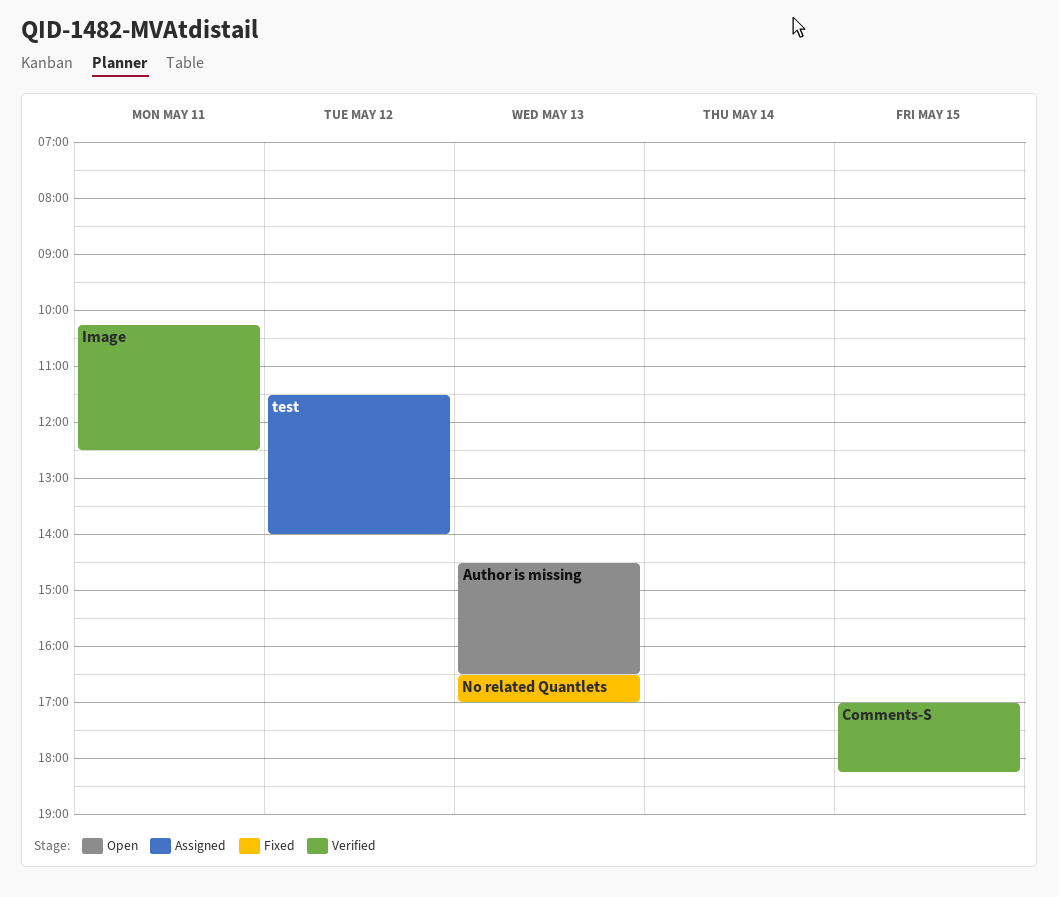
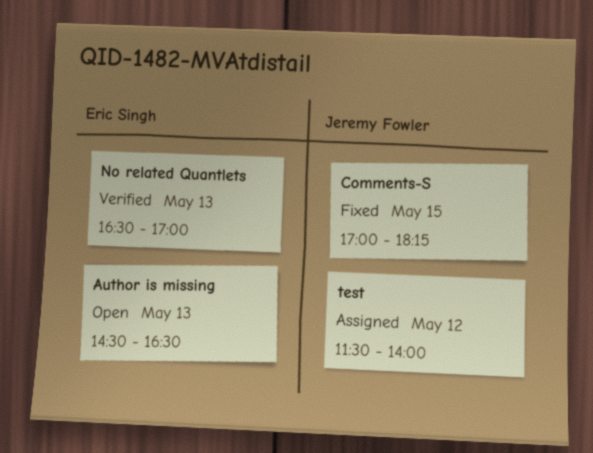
Comments-S, status: Verified -> Fixed
Image: present -> none
No related Quantlets, status: Fixed -> Verified

